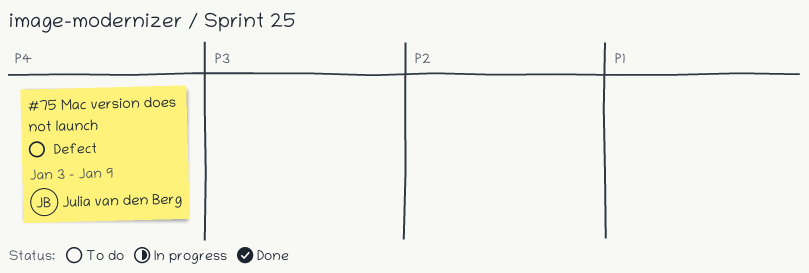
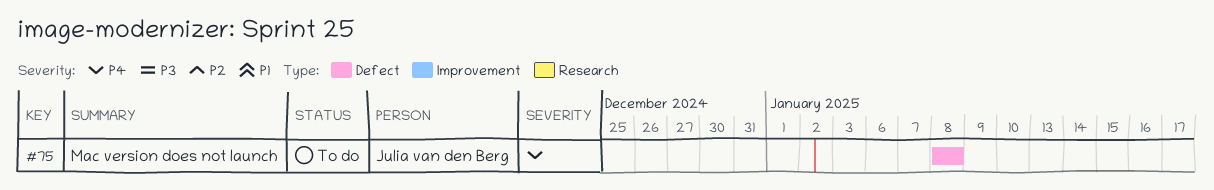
#75, start: Jan 3 -> Jan 8
#75, due: Jan 9 -> Jan 8

